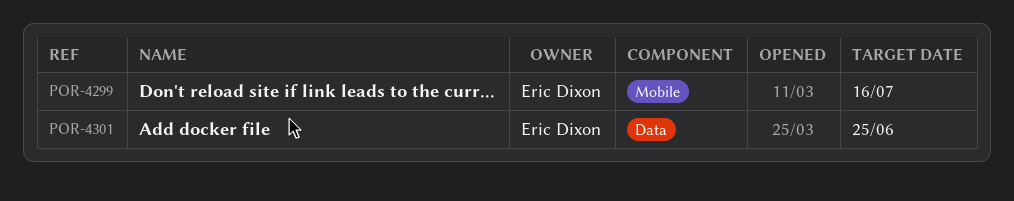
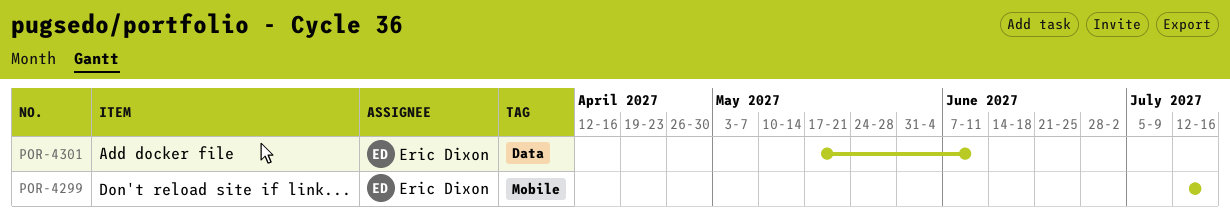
POR-4301, due: Jun 25 -> Jun 11

